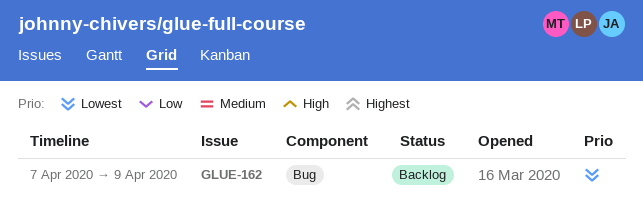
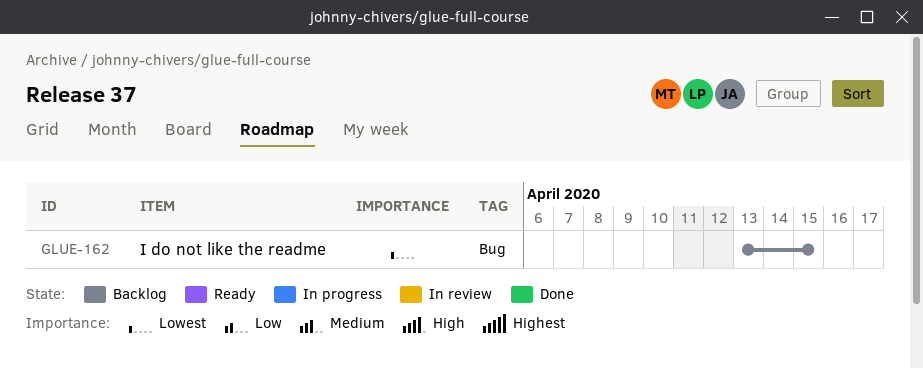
GLUE-162, start: Apr 7 -> Apr 13
GLUE-162, due: Apr 9 -> Apr 15

